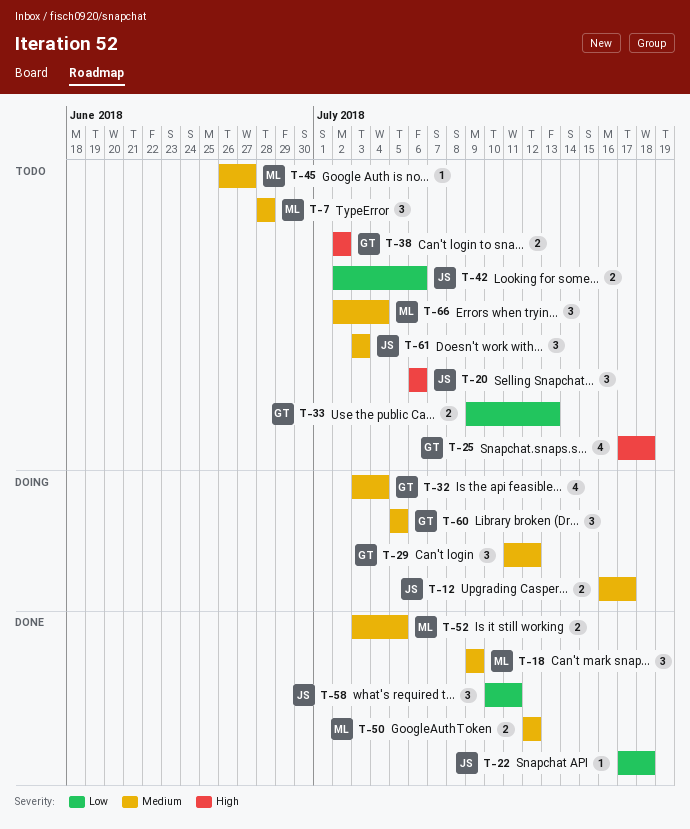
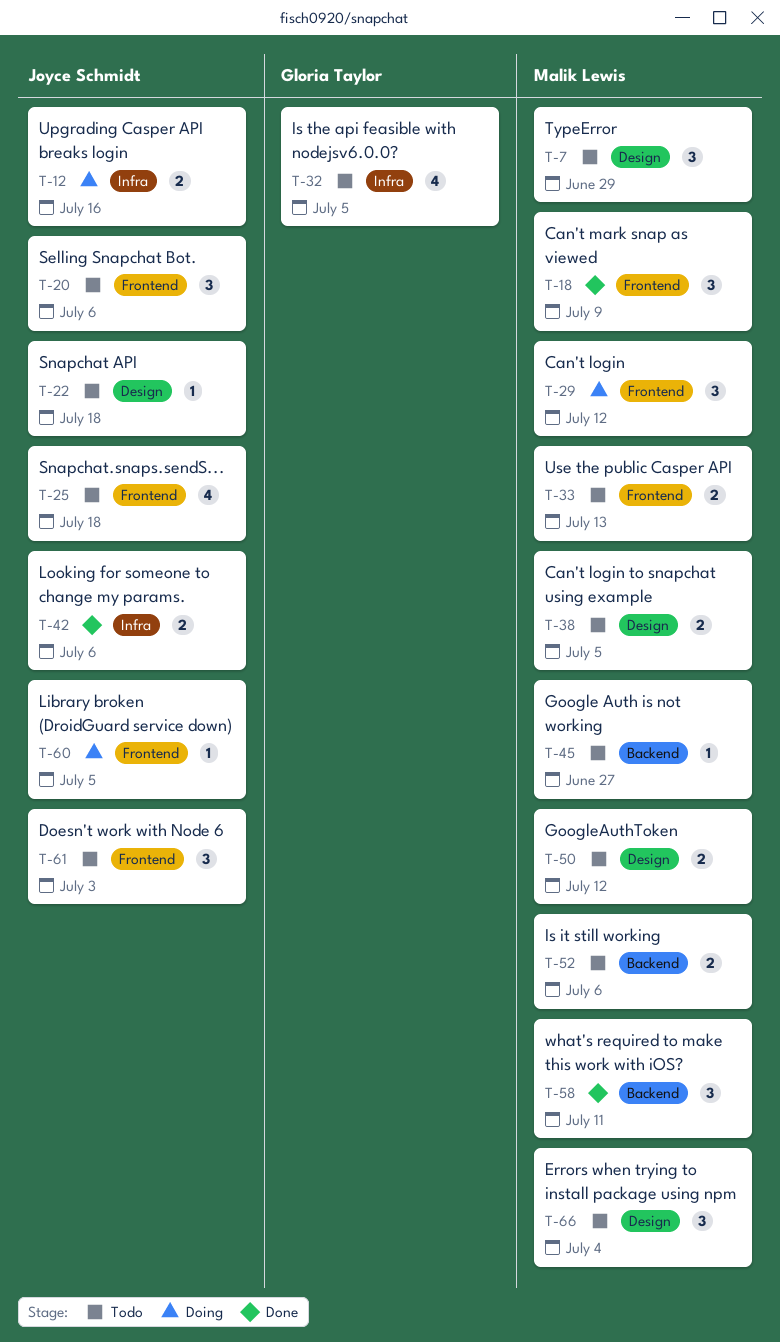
T-7, due: Jun 28 -> Jun 29
T-12, due: Jul 17 -> Jul 16
T-22, status: Done -> Todo
T-25, owner: Gloria Taylor -> Joyce Schmidt
T-29, owner: Gloria Taylor -> Malik Lewis
T-32, status: Doing -> Todo
T-32, due: Jul 4 -> Jul 5
T-33, owner: Gloria Taylor -> Malik Lewis
T-38, owner: Gloria Taylor -> Malik Lewis
T-38, due: Jul 2 -> Jul 5
T-42, status: Todo -> Done
T-50, status: Done -> Todo
T-52, status: Done -> Todo
T-52, due: Jul 5 -> Jul 6
T-58, owner: Joyce Schmidt -> Malik Lewis
T-60, owner: Gloria Taylor -> Joyce Schmidt
T-60, estimate: 3 -> 1

